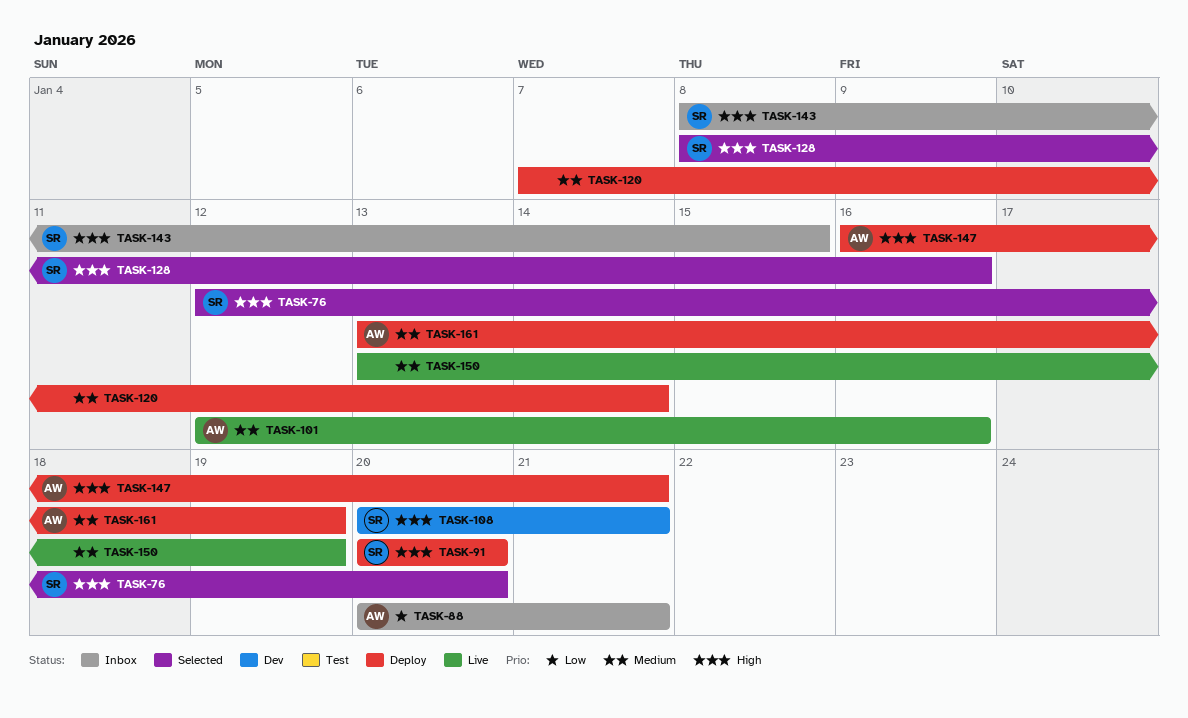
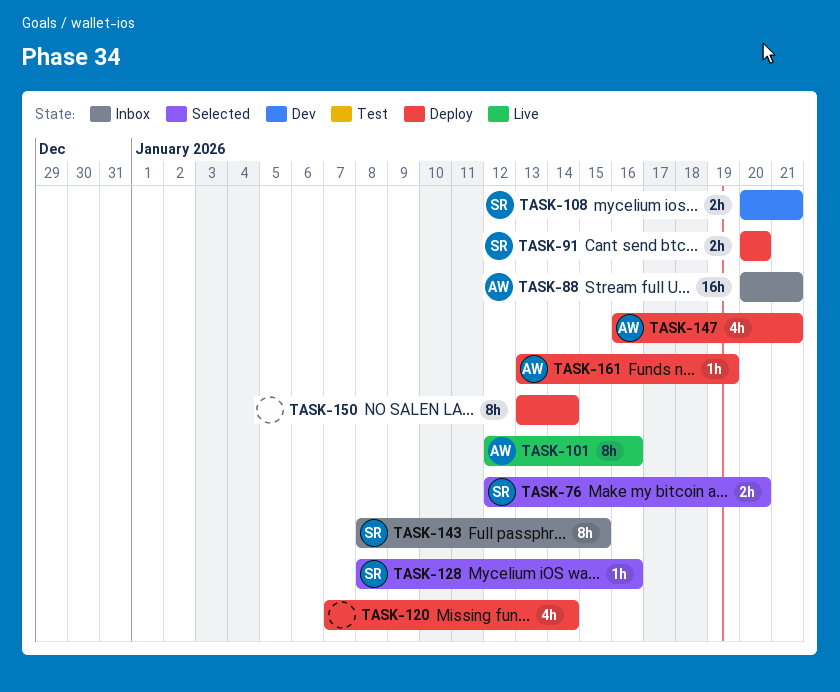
TASK-150, status: Live -> Deploy
TASK-150, due: Jan 19 -> Jan 14

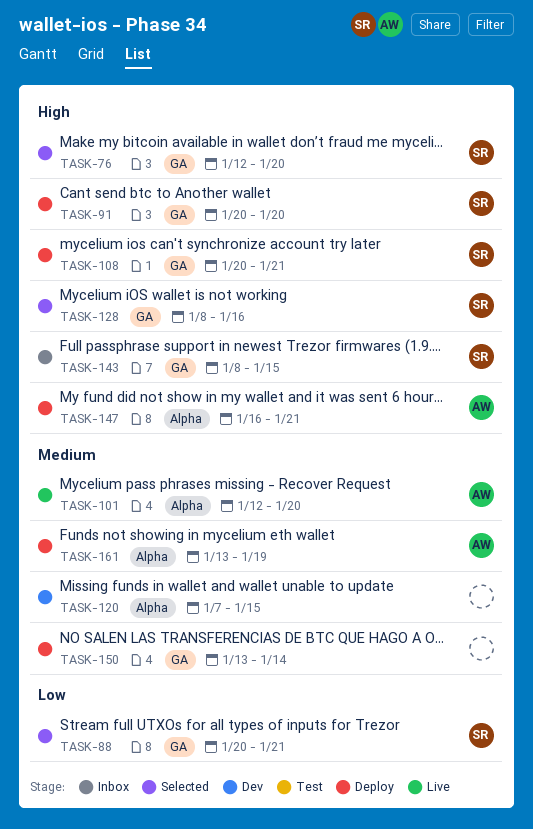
TASK-88, status: Inbox -> Selected
TASK-88, owner: AW -> SR
TASK-101, due: Jan 16 -> Jan 20
TASK-108, status: Dev -> Deploy
TASK-120, status: Deploy -> Dev
TASK-120, due: Jan 14 -> Jan 15

